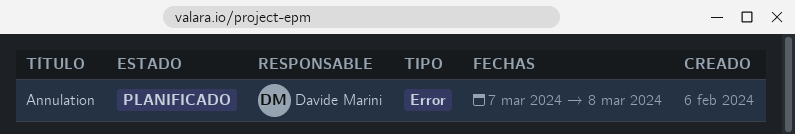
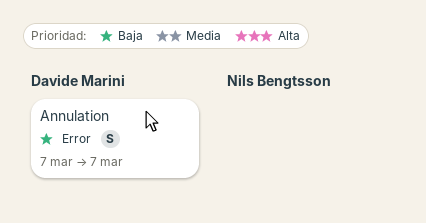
Annulation, due: Mar 8 -> Mar 7

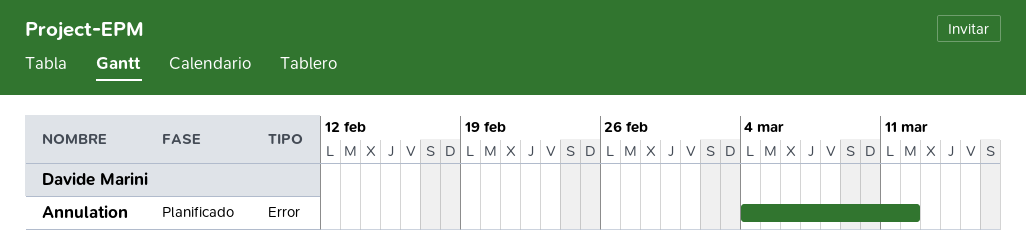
Annulation, start: Mar 7 -> Mar 4
Annulation, due: Mar 7 -> Mar 12

